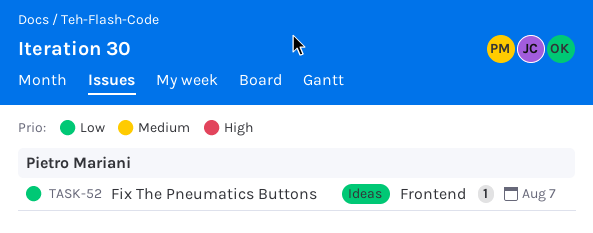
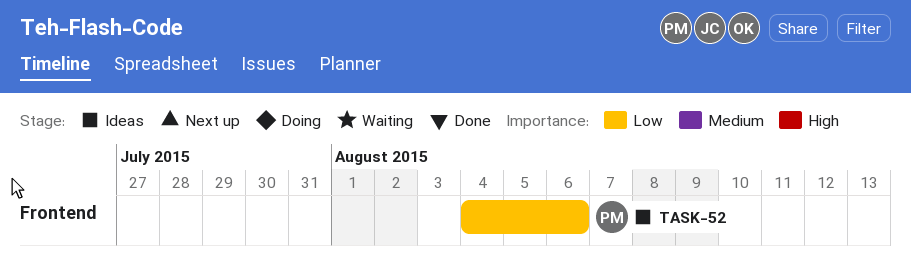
TASK-52, due: Aug 7 -> Aug 6

